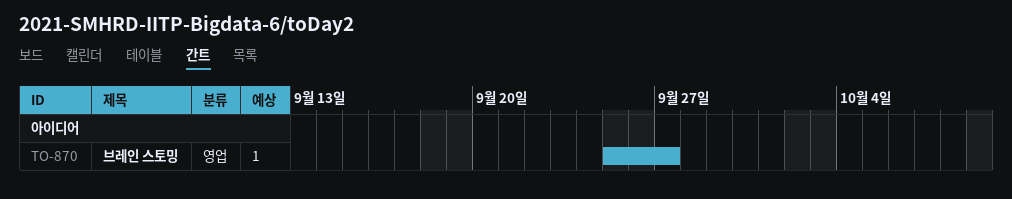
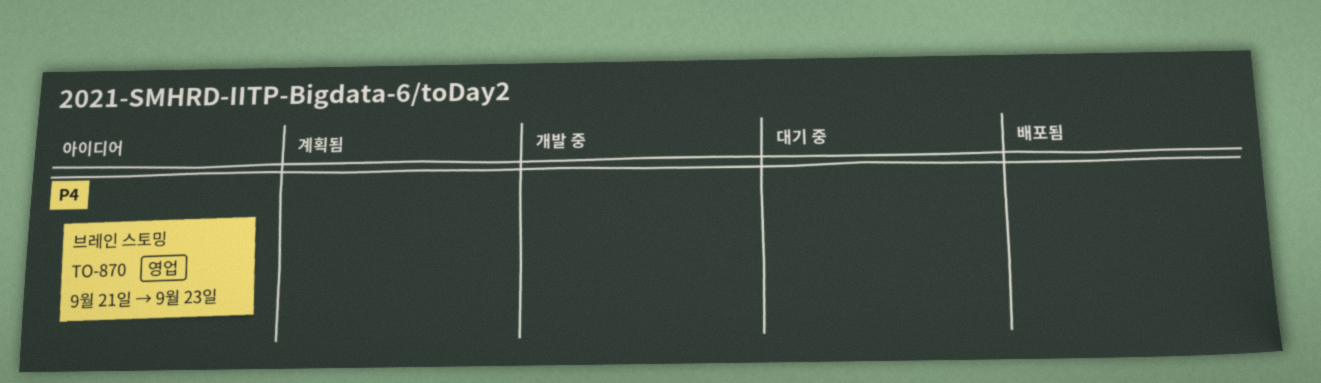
TO-870, start: Sep 25 -> Sep 21
TO-870, due: Sep 27 -> Sep 23

